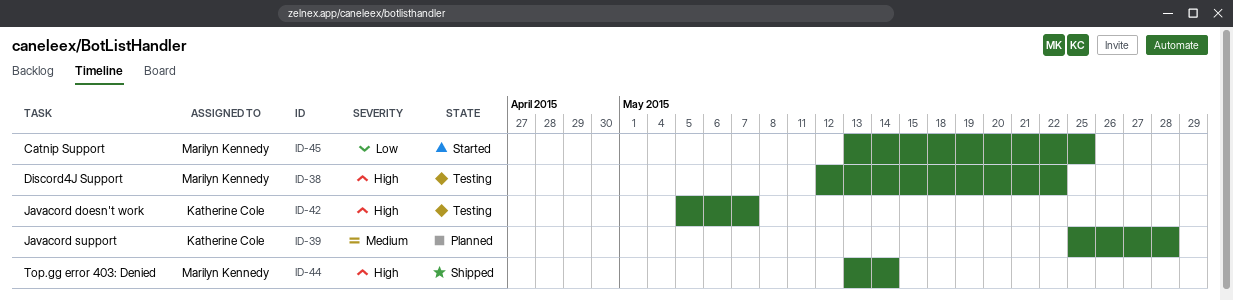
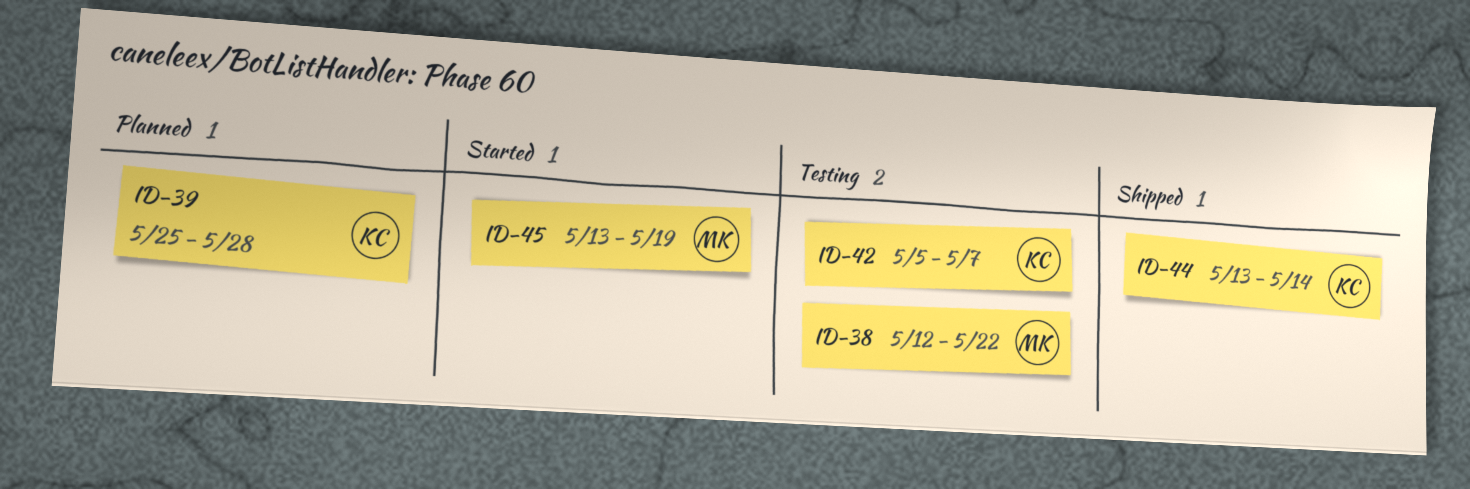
ID-44, owner: Marilyn Kennedy -> Katherine Cole
ID-45, due: May 25 -> May 19

